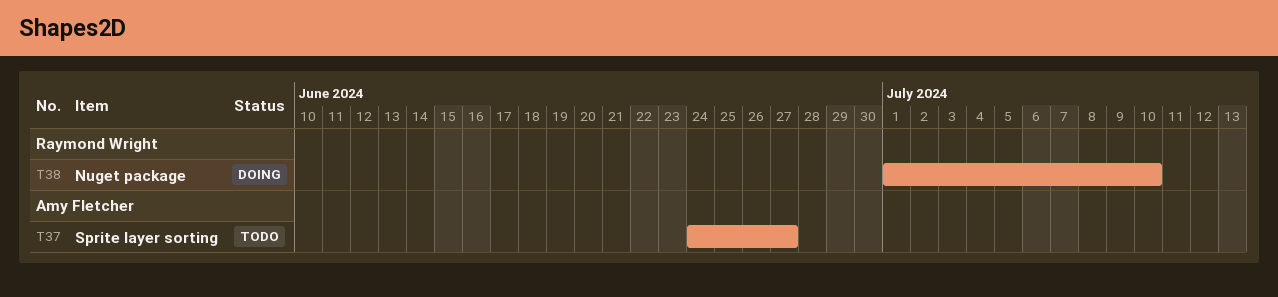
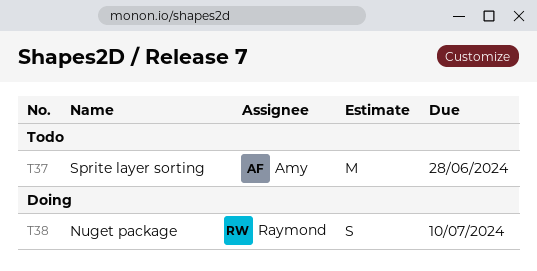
T37, due: Jun 27 -> Jun 28

